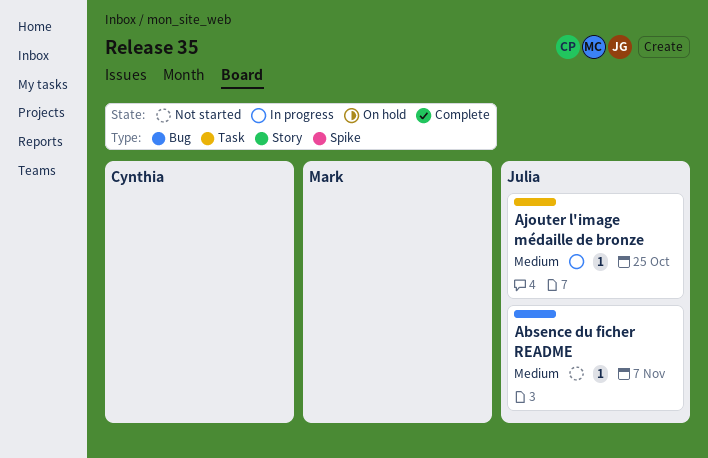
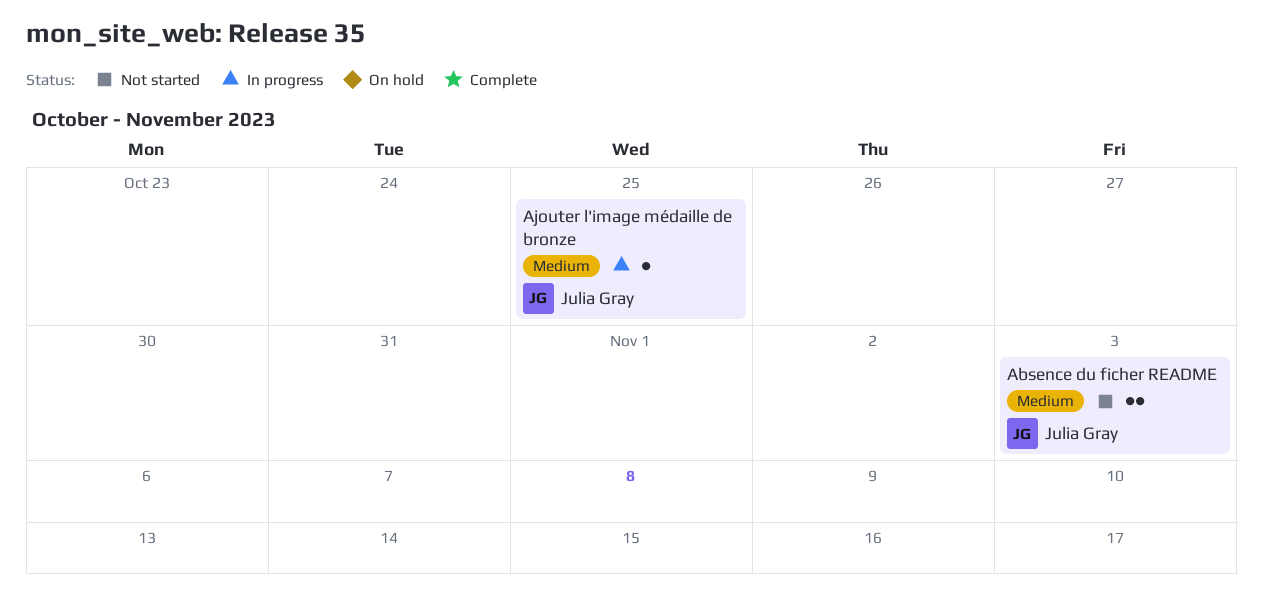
Absence du ficher README, estimate: 1 -> 2
Absence du ficher README, due: Nov 7 -> Nov 3

